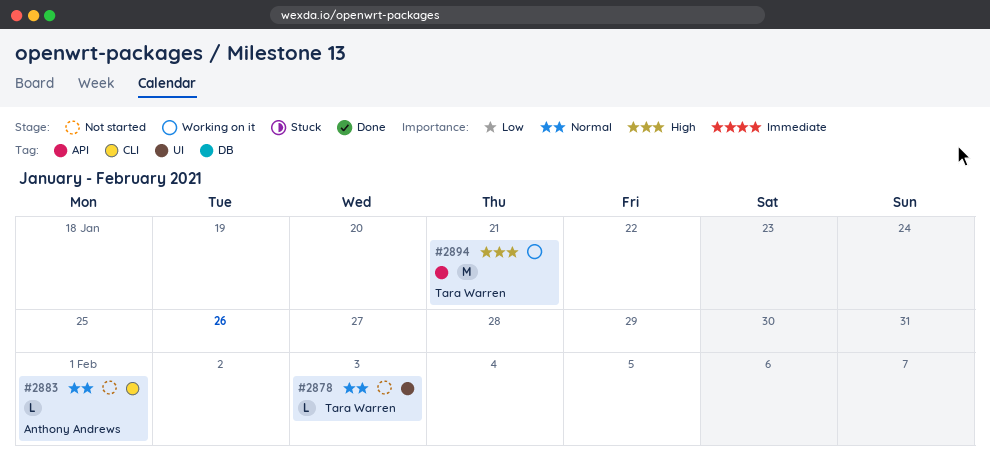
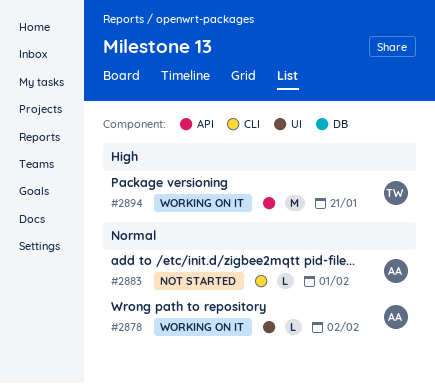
#2878, status: Not started -> Working on it
#2878, owner: Tara Warren -> Anthony Andrews
#2878, due: Feb 3 -> Feb 2

